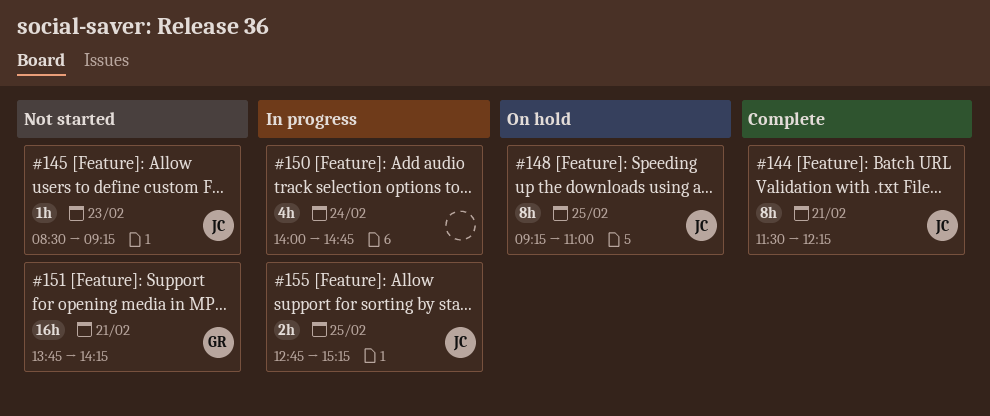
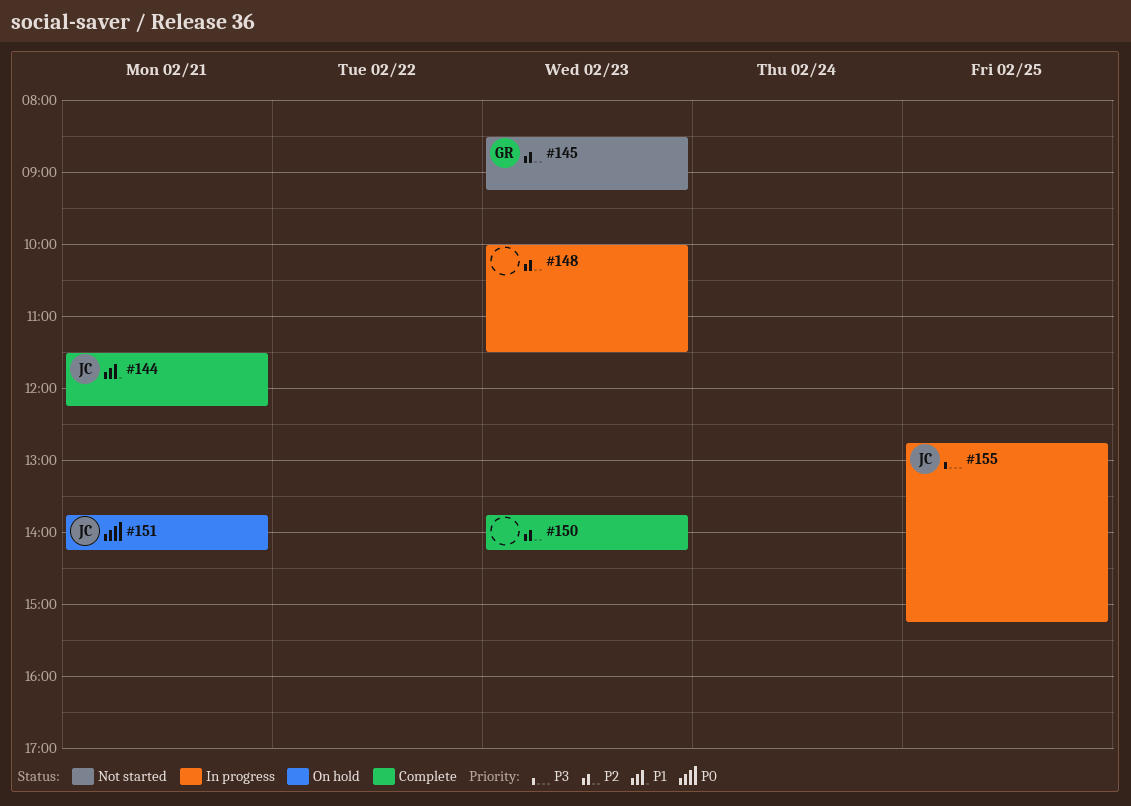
#145, owner: JC -> GR
#148, status: On hold -> In progress
#148, owner: JC -> none
#148, day: Feb 25 -> Feb 23
#148, begins: 09:15 -> 10:00
#148, ends: 11:00 -> 11:30
#150, status: In progress -> Complete
#150, day: Feb 24 -> Feb 23
#150, begins: 14:00 -> 13:45
#150, ends: 14:45 -> 14:15
#151, status: Not started -> On hold
#151, owner: GR -> JC

